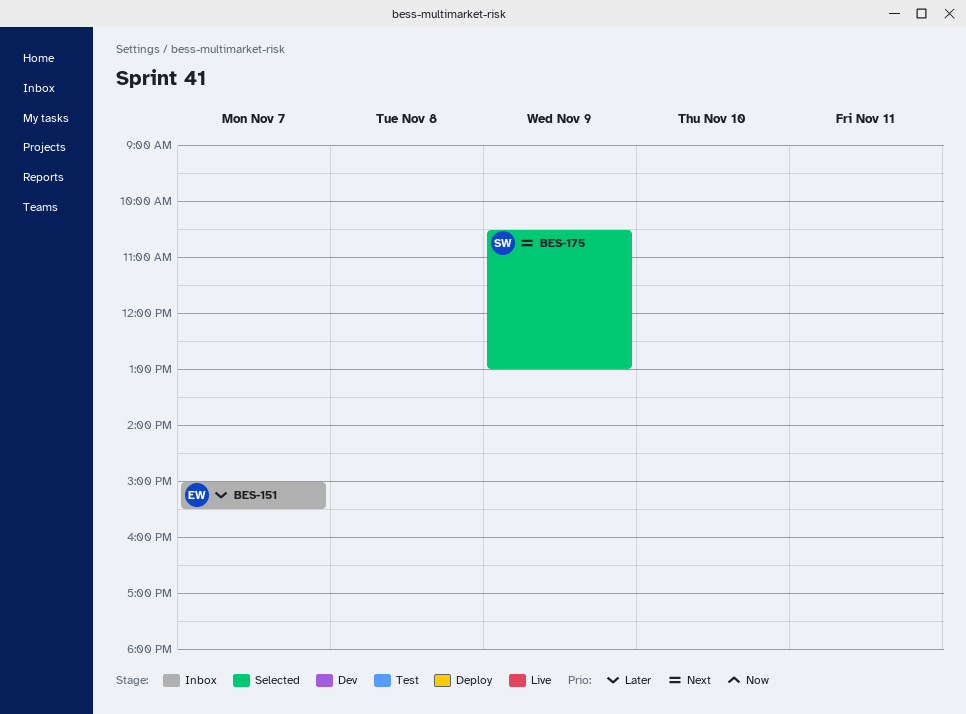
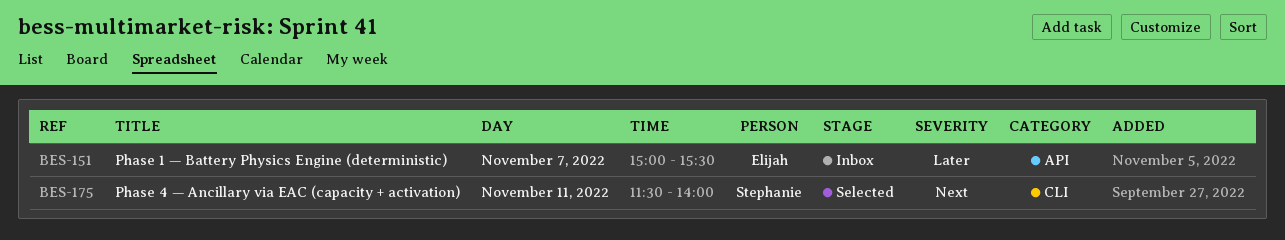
BES-175, day: Nov 9 -> Nov 11
BES-175, begins: 10:30 -> 11:30
BES-175, ends: 13:00 -> 14:00

